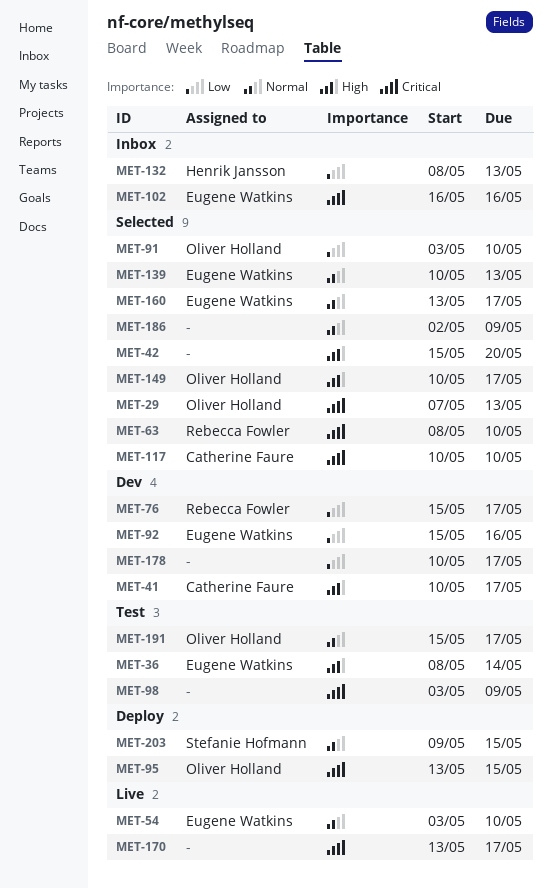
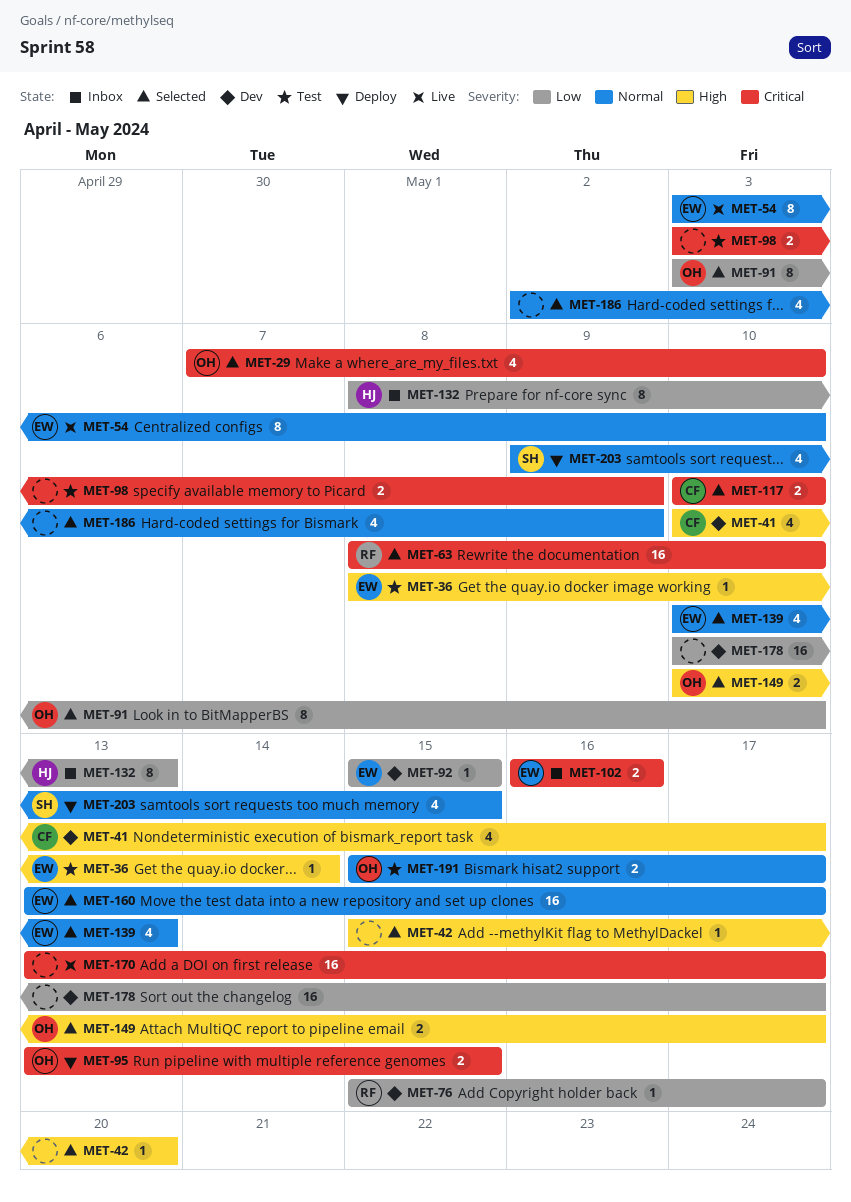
MET-29, due: May 13 -> May 10
MET-92, due: May 16 -> May 15

